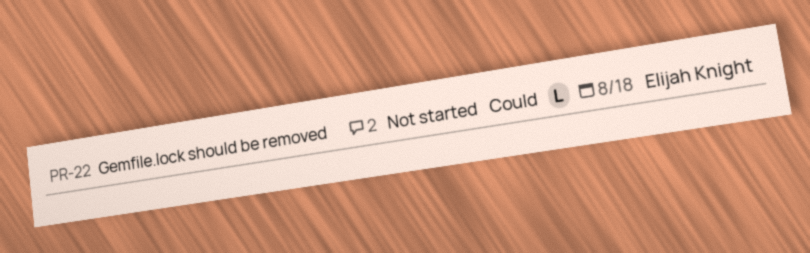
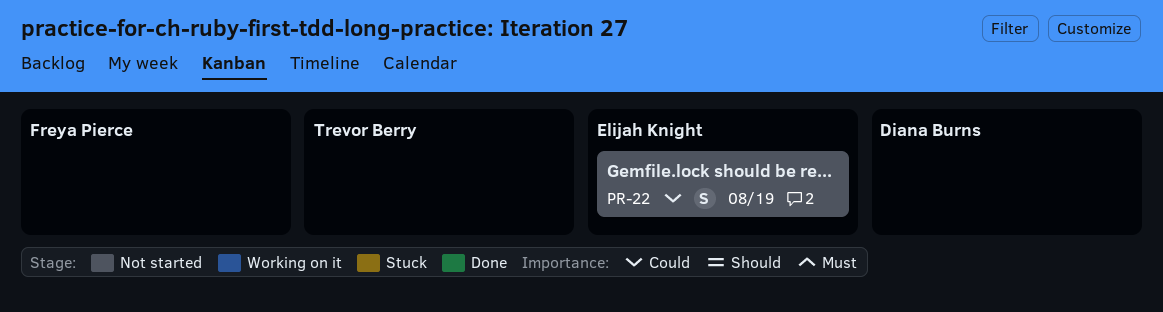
PR-22, estimate: L -> S
PR-22, due: Aug 18 -> Aug 19

